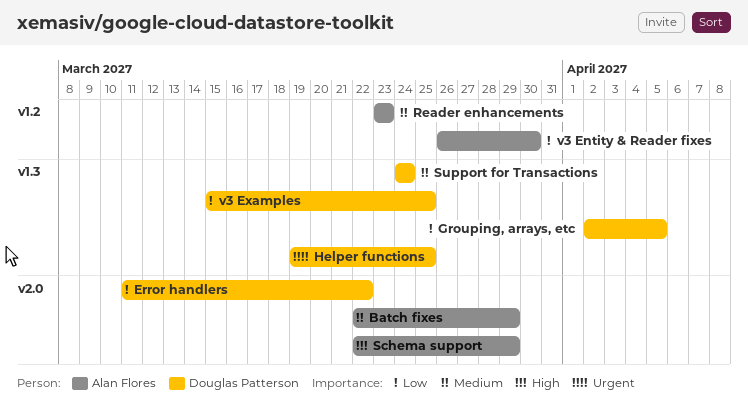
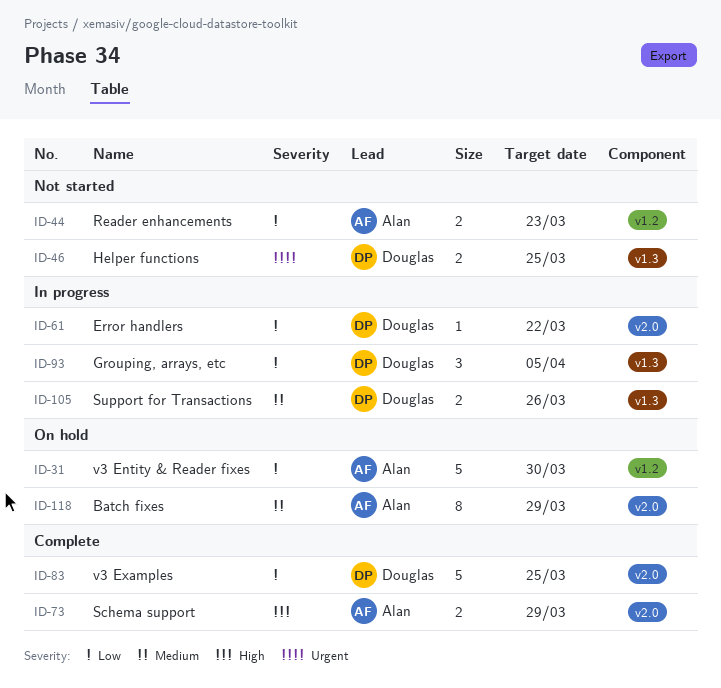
Reader enhancements, priority: Medium -> Low
Support for Transactions, due: Mar 24 -> Mar 26
v3 Examples, label: v1.3 -> v2.0

